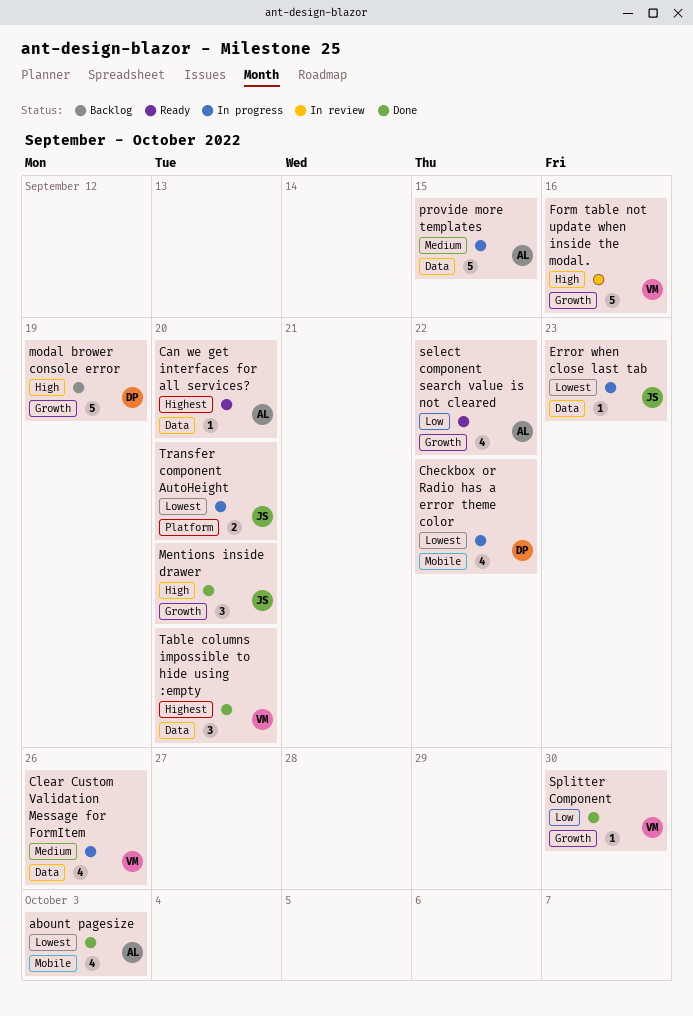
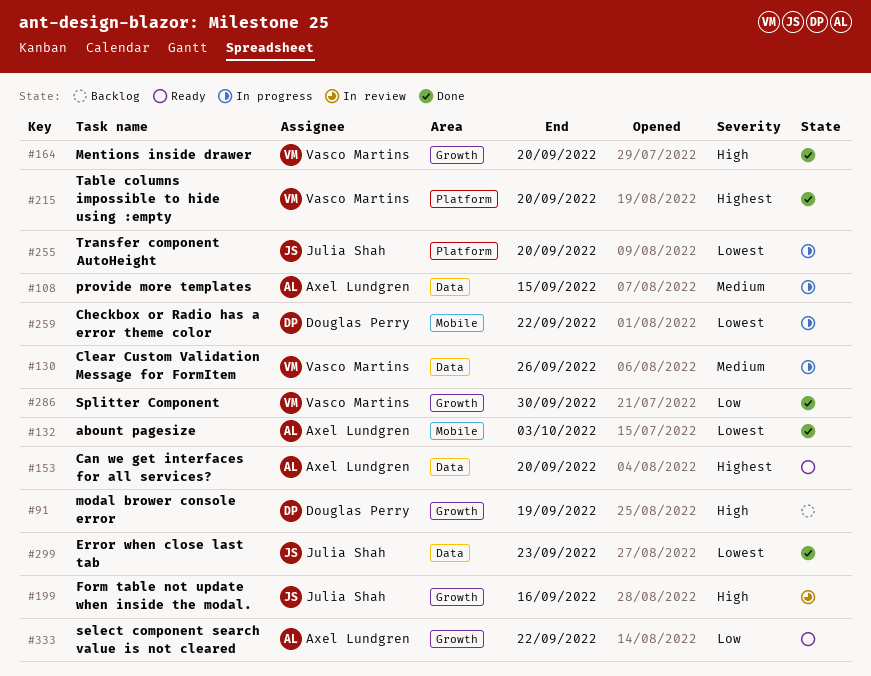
Error when close last tab, status: In progress -> Done
Form table not update when inside the modal., owner: Vasco Martins -> Julia Shah
Mentions inside drawer, owner: Julia Shah -> Vasco Martins
Table columns impossible to hide using :empty, label: Data -> Platform

